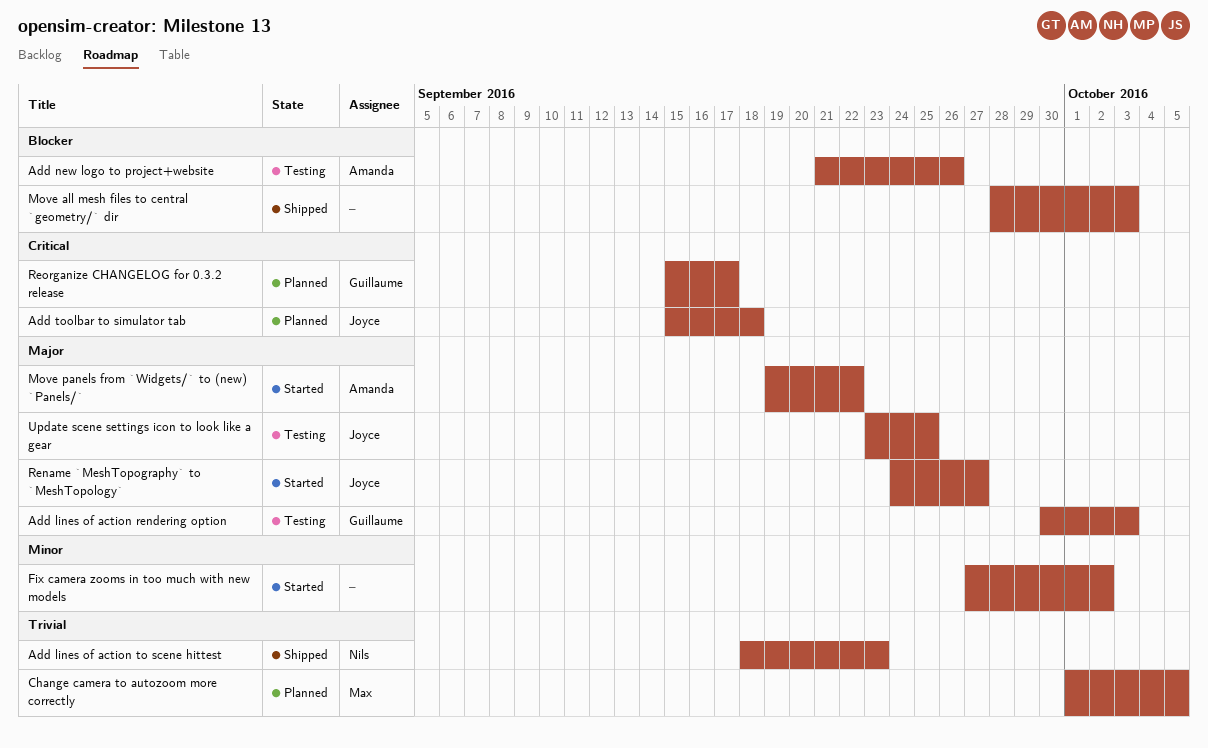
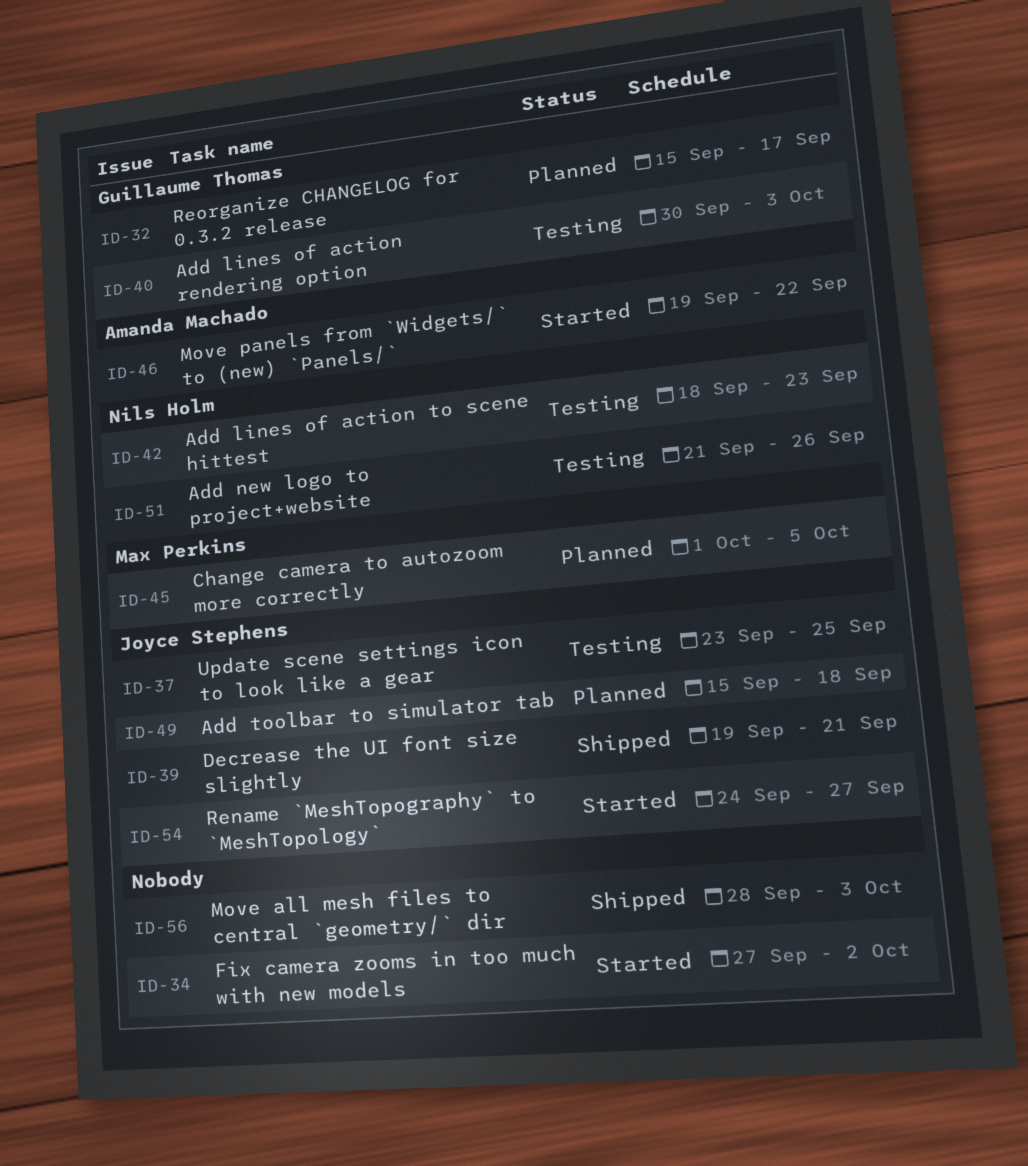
Add lines of action to scene hittest, status: Shipped -> Testing
Add new logo to project+website, owner: Amanda Machado -> Nils Holm
Decrease the UI font size slightly: none -> present

